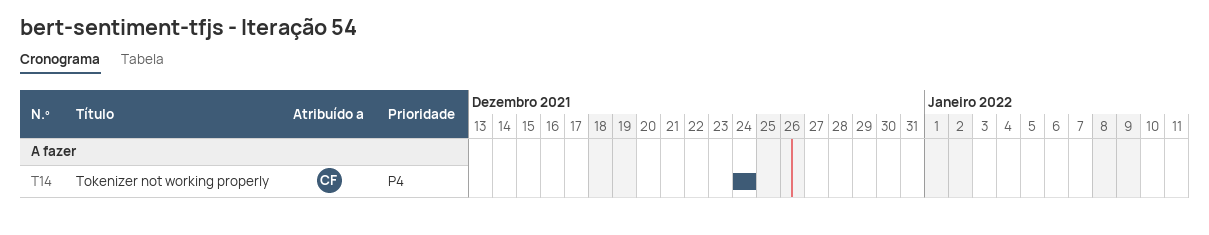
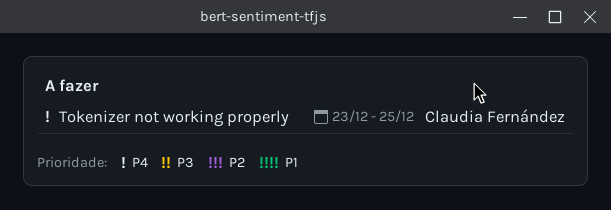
Tokenizer not working properly, start: Dec 24 -> Dec 23
Tokenizer not working properly, due: Dec 24 -> Dec 25

